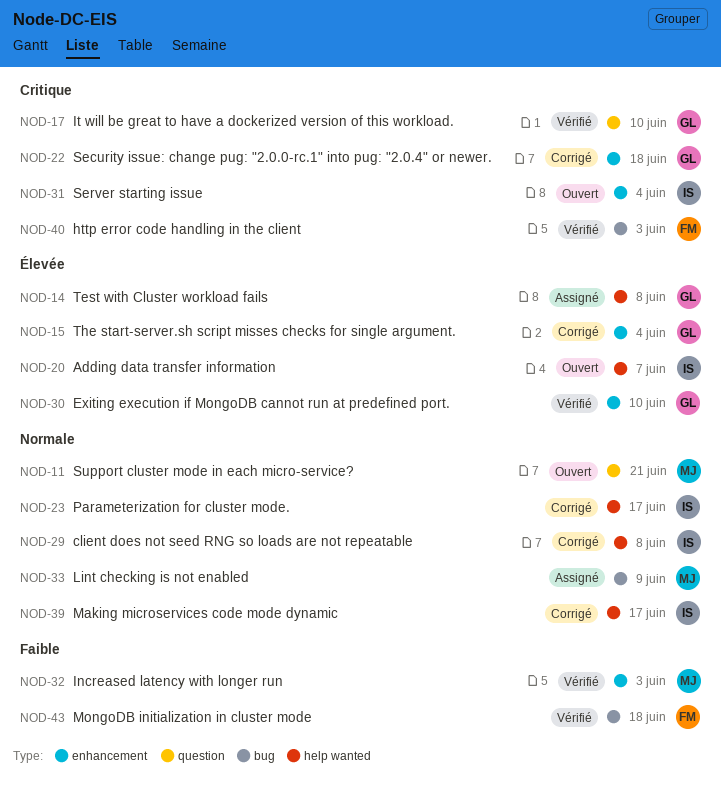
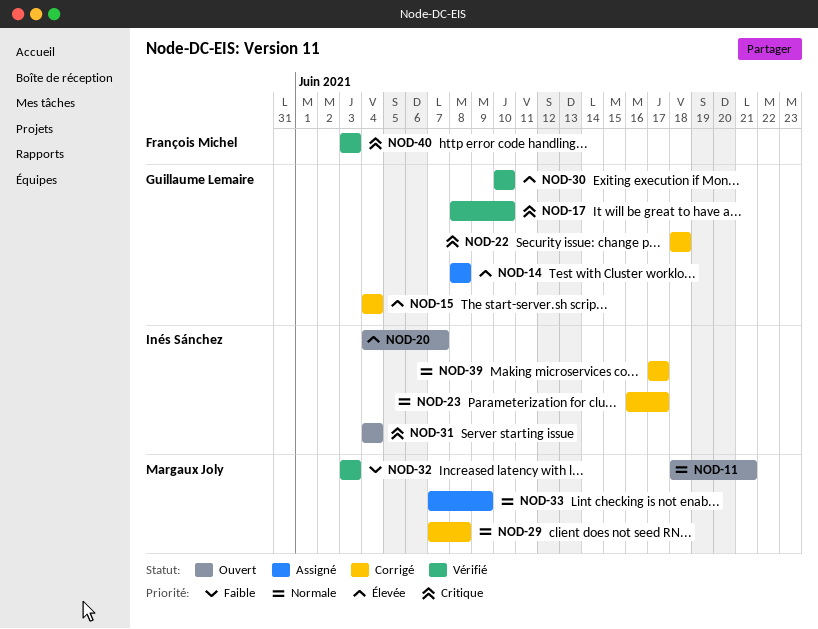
NOD-29, owner: Inés Sánchez -> Margaux Joly
NOD-43: present -> none

